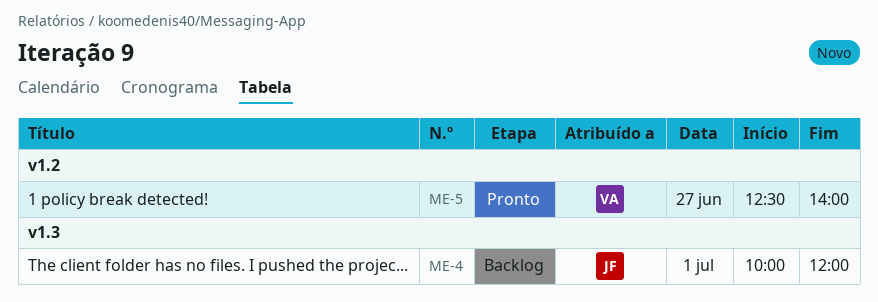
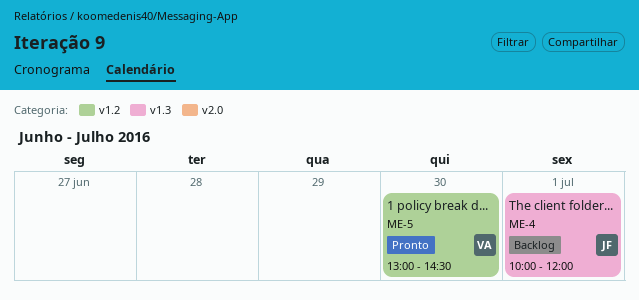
ME-5, day: Jun 27 -> Jun 30
ME-5, begins: 12:30 -> 13:00
ME-5, ends: 14:00 -> 14:30

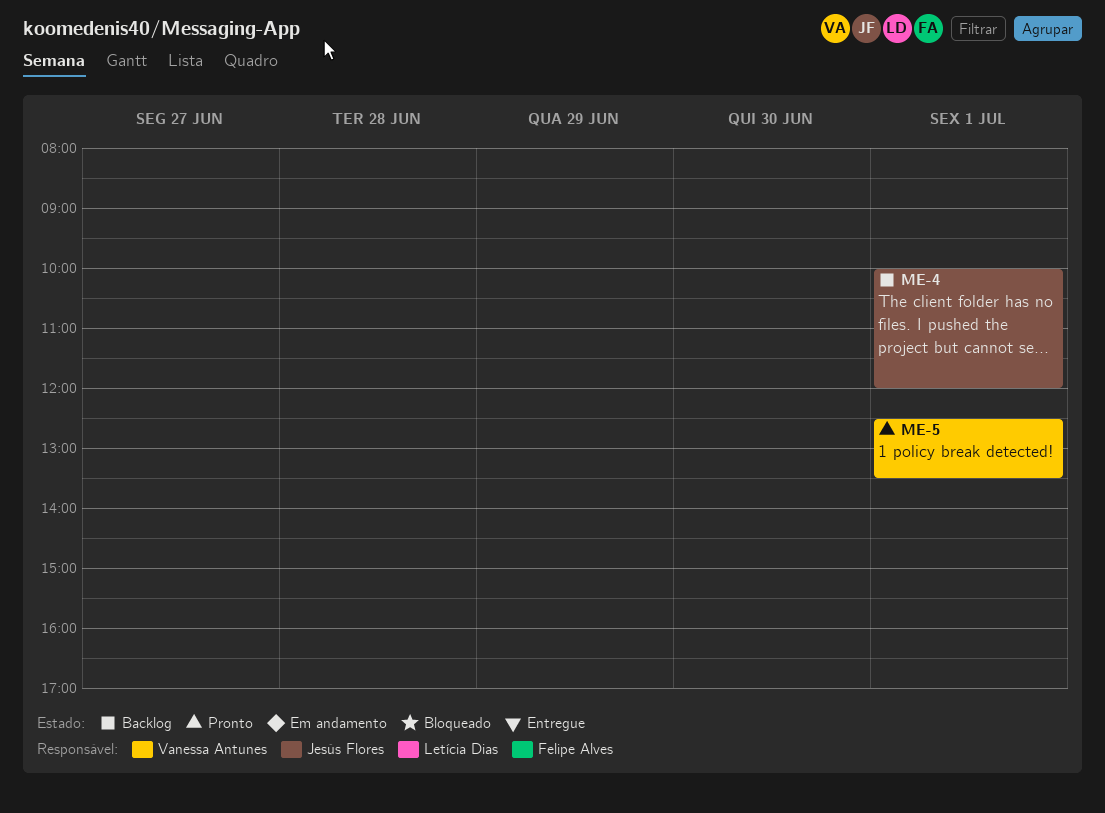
ME-5, day: Jun 30 -> Jul 1
ME-5, begins: 13:00 -> 12:30
ME-5, ends: 14:30 -> 13:30

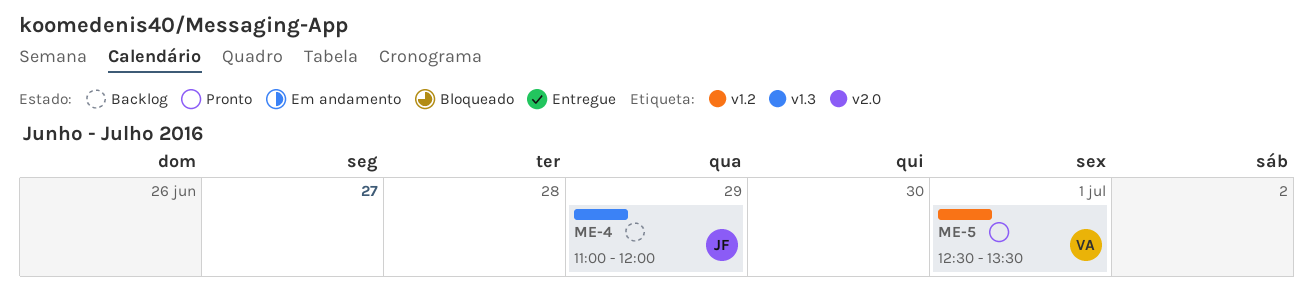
ME-4, day: Jul 1 -> Jun 29
ME-4, begins: 10:00 -> 11:00

